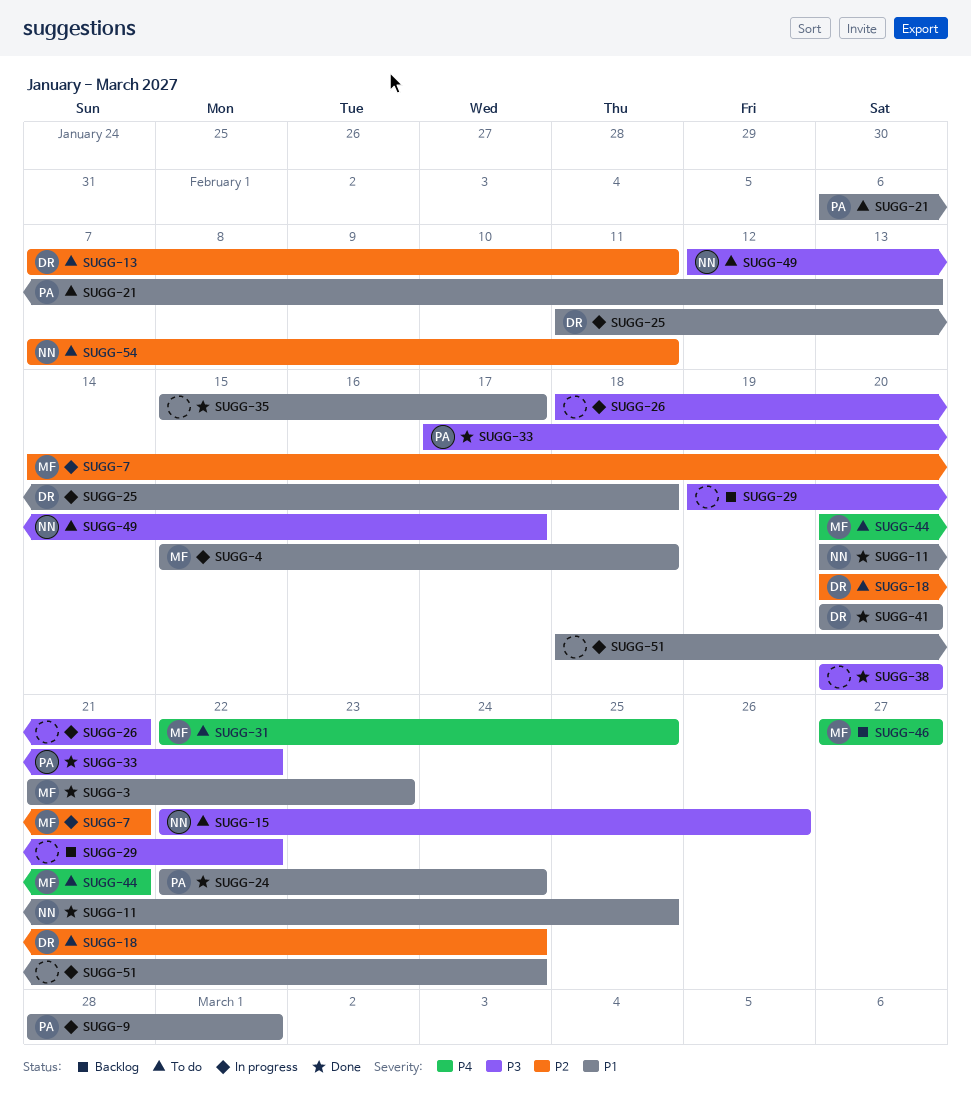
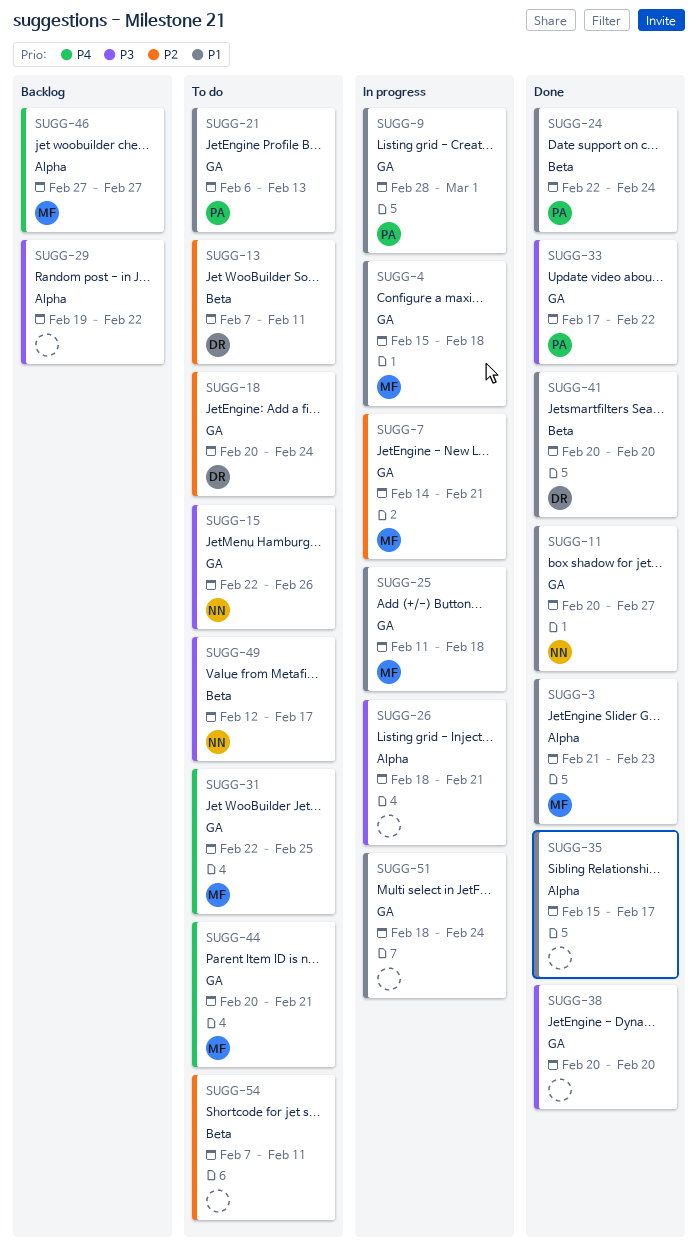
SUGG-11, due: Feb 25 -> Feb 27
SUGG-25, owner: DR -> MF
SUGG-54, owner: NN -> none

